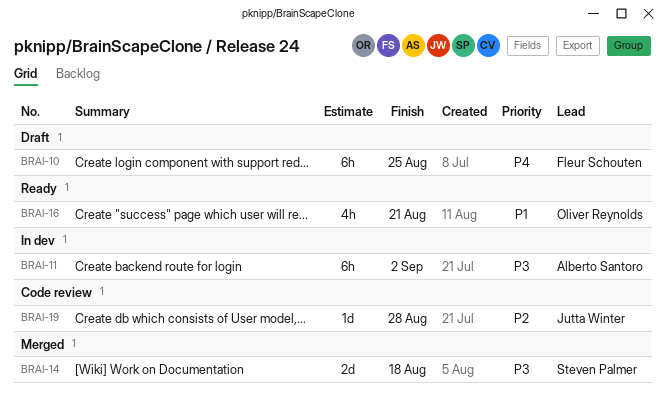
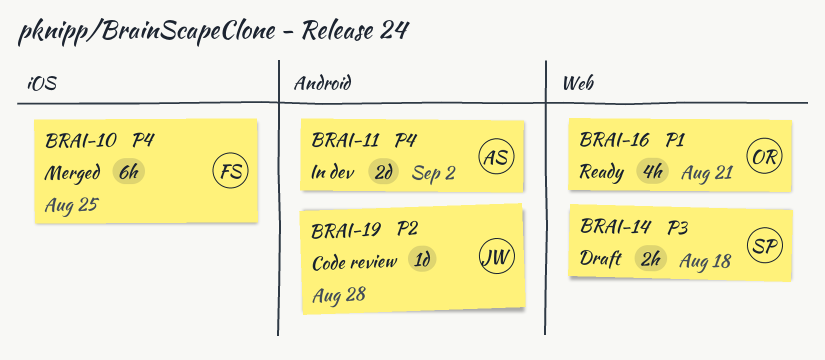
BRAI-10, status: Draft -> Merged
BRAI-11, priority: P3 -> P4
BRAI-11, estimate: 6h -> 2d
BRAI-14, status: Merged -> Draft
BRAI-14, estimate: 2d -> 2h

